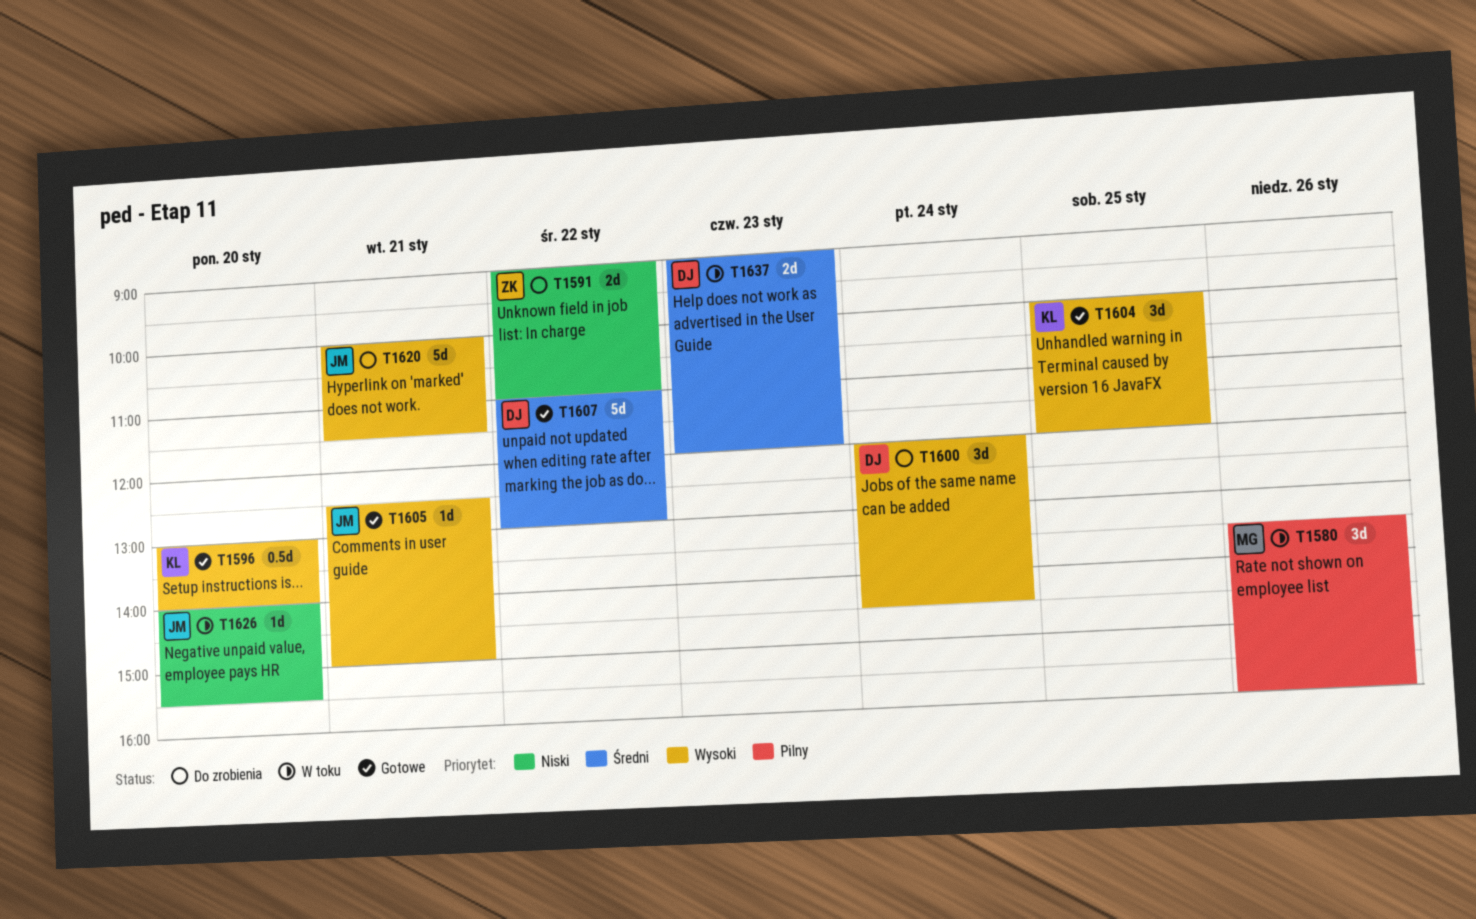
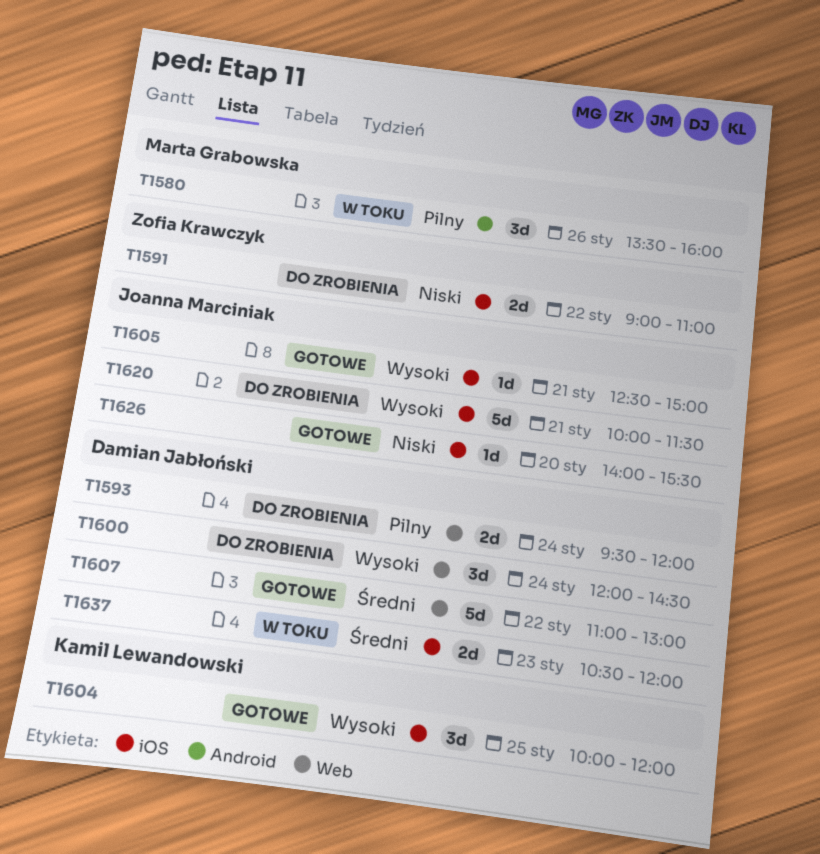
T1593: none -> present
T1596: present -> none
T1626, status: W toku -> Gotowe
T1637, begins: 09:00 -> 10:30

